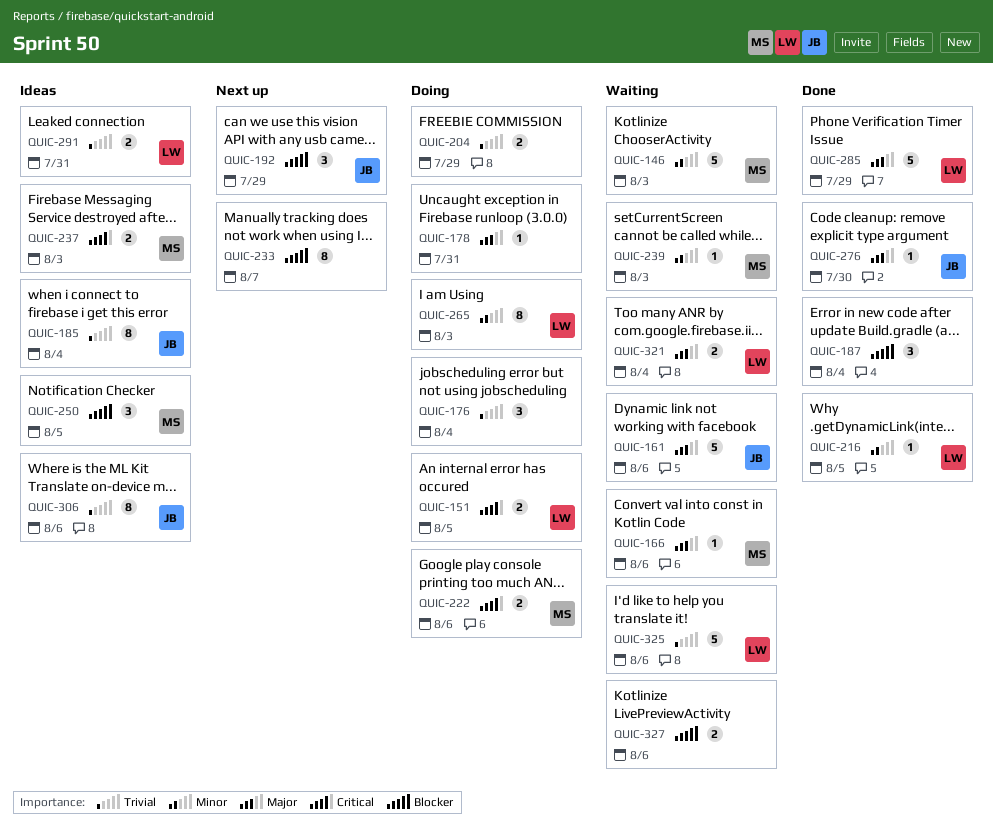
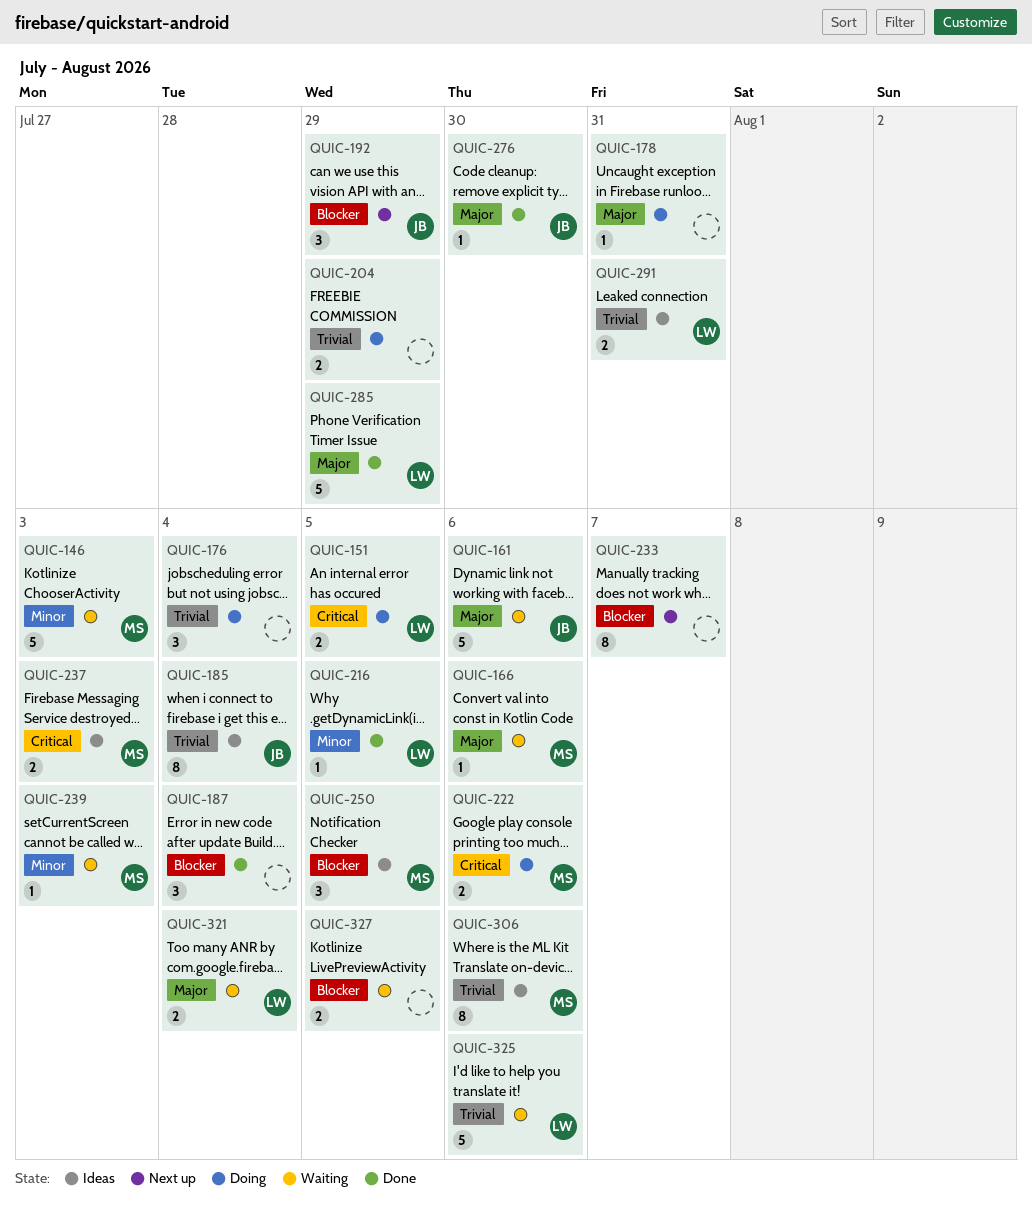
QUIC-265: present -> none
QUIC-306, owner: JB -> MS
QUIC-327, due: Aug 6 -> Aug 5

